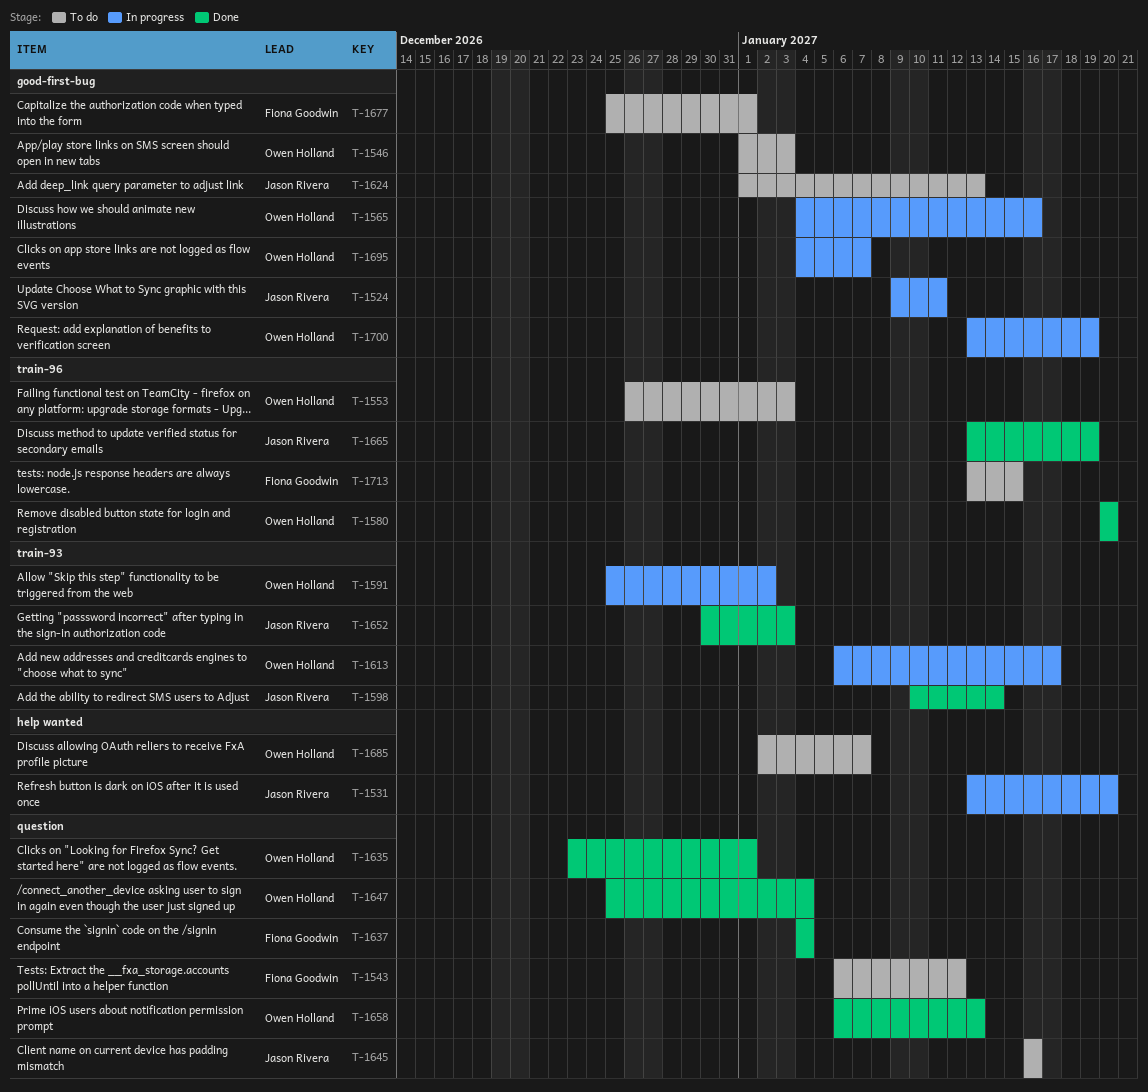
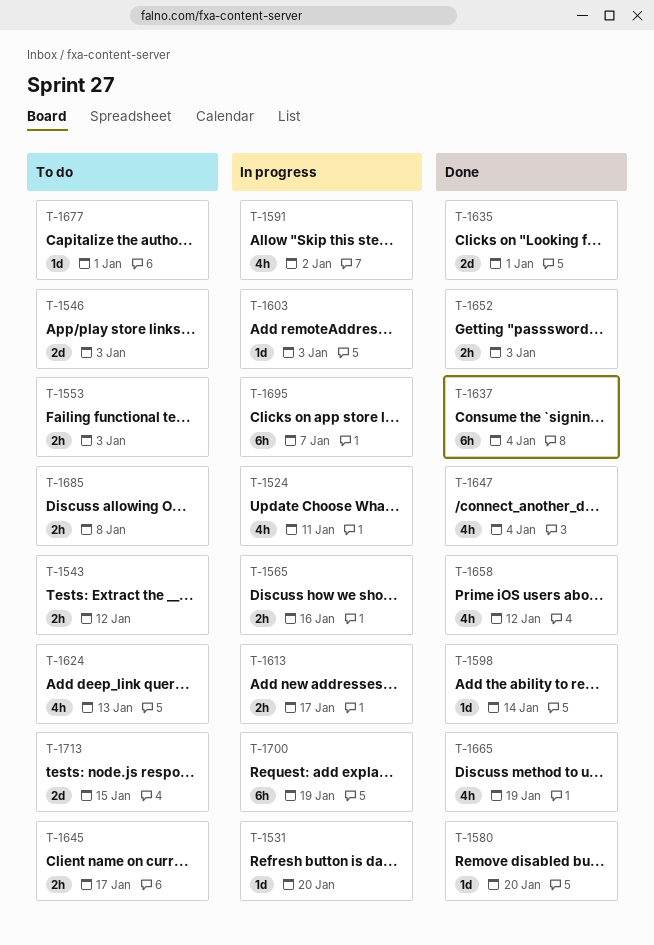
T-1603: none -> present
T-1645, due: Jan 16 -> Jan 17
T-1658, due: Jan 13 -> Jan 12
T-1685, due: Jan 7 -> Jan 8

